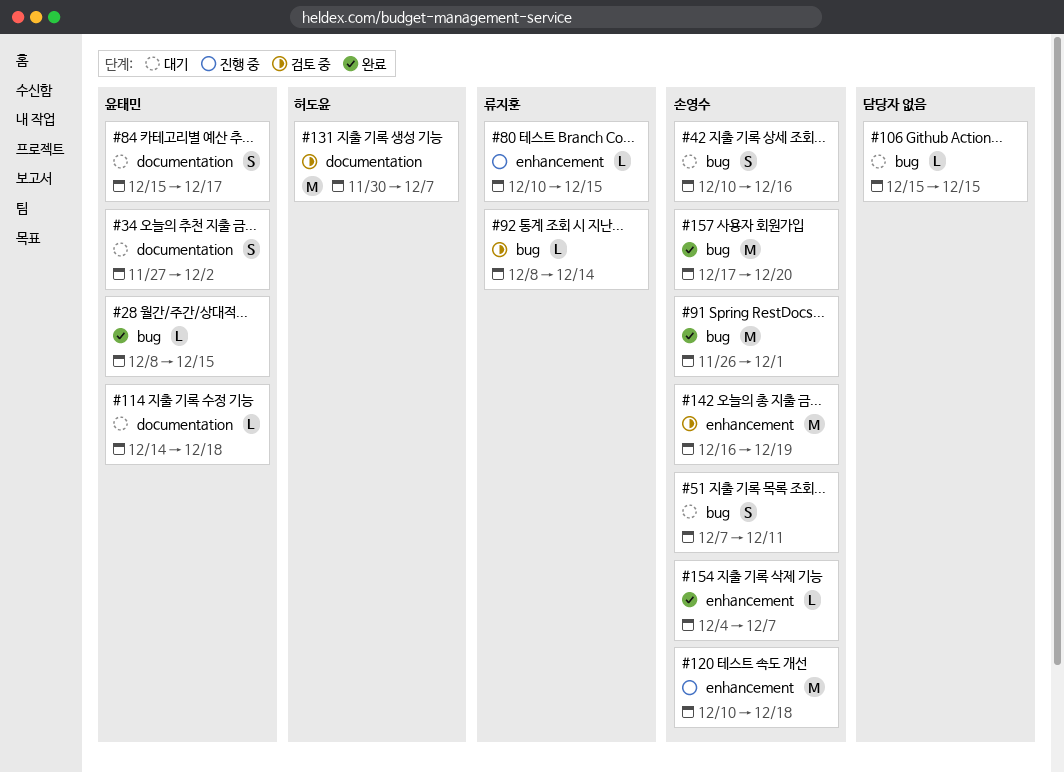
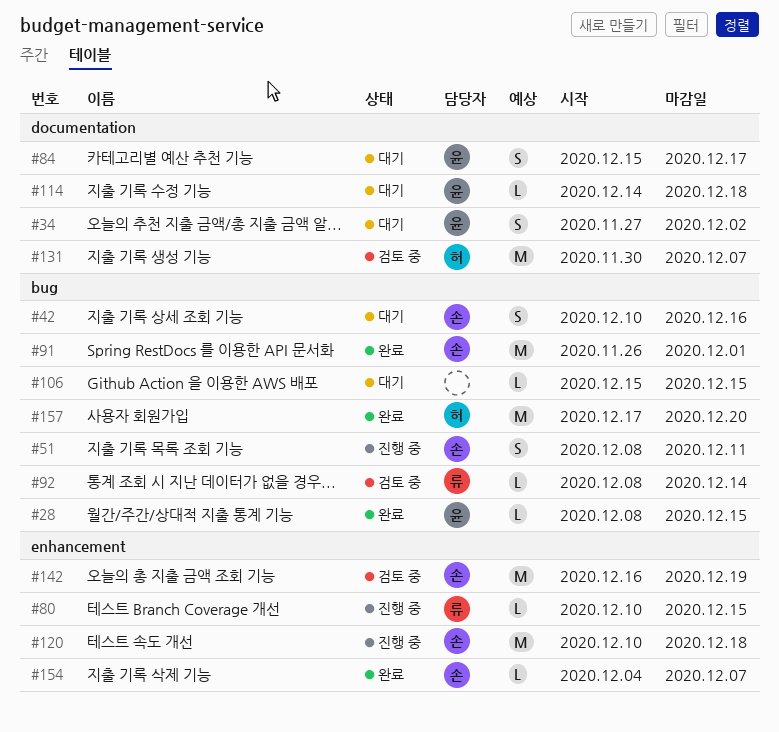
#51, status: 대기 -> 진행 중
#51, start: Dec 7 -> Dec 8
#157, owner: 손영수 -> 허도윤

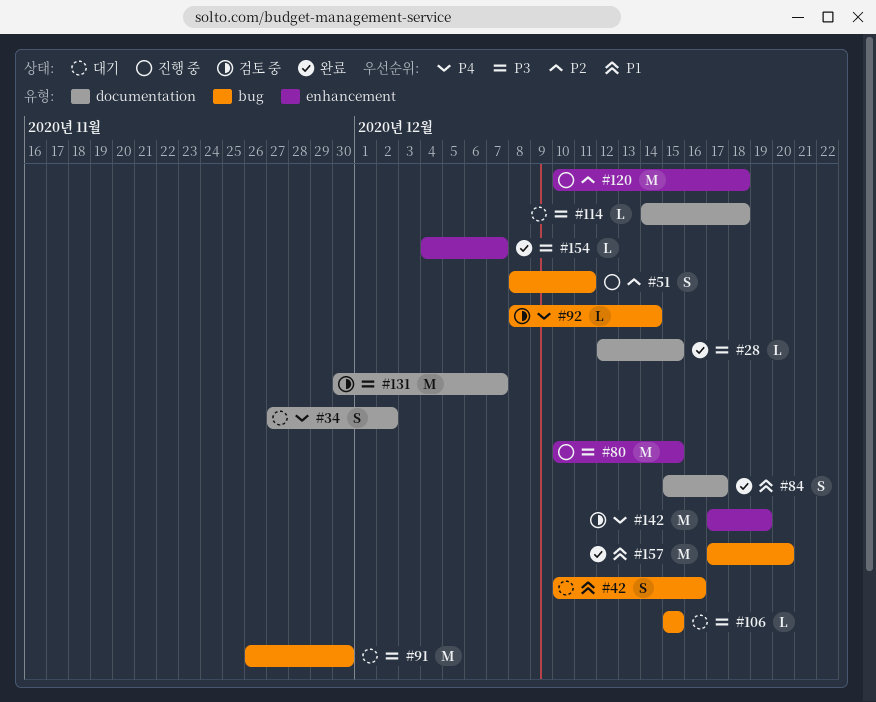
#28, label: bug -> documentation
#28, start: Dec 8 -> Dec 12
#80, estimate: L -> M
#84, status: 대기 -> 완료
#91, status: 완료 -> 대기
#91, due: Dec 1 -> Nov 30
#142, start: Dec 16 -> Dec 17

